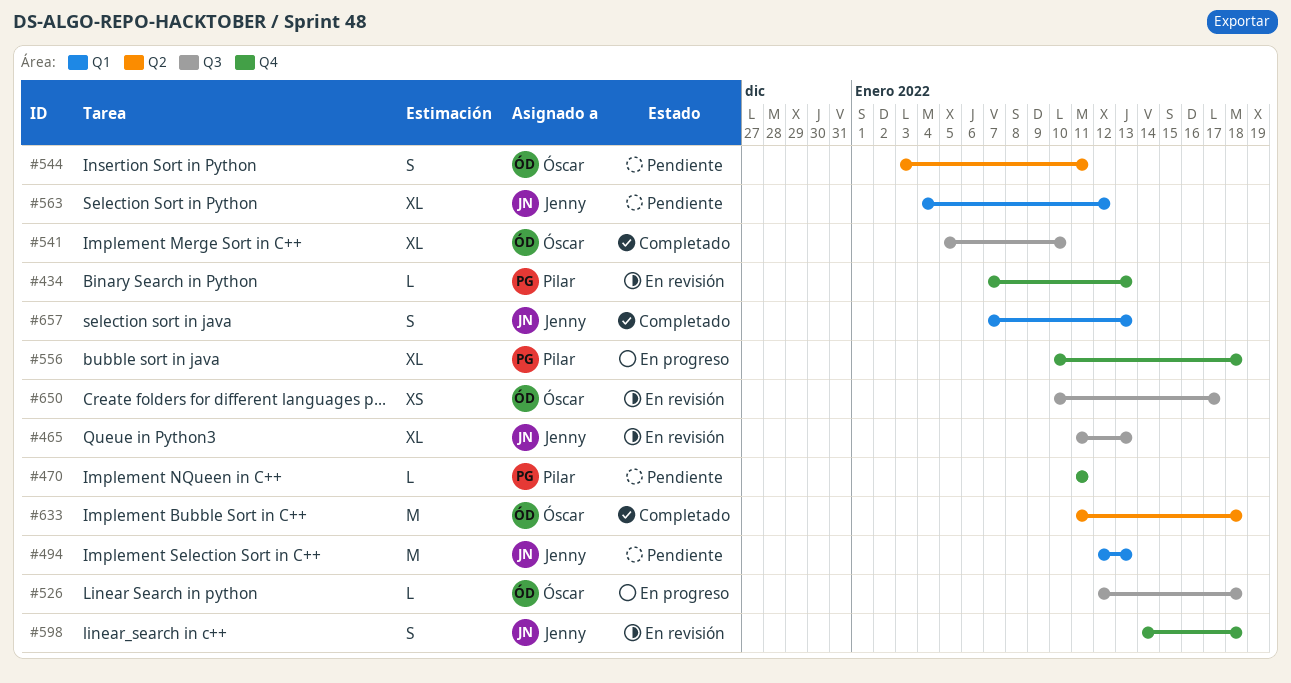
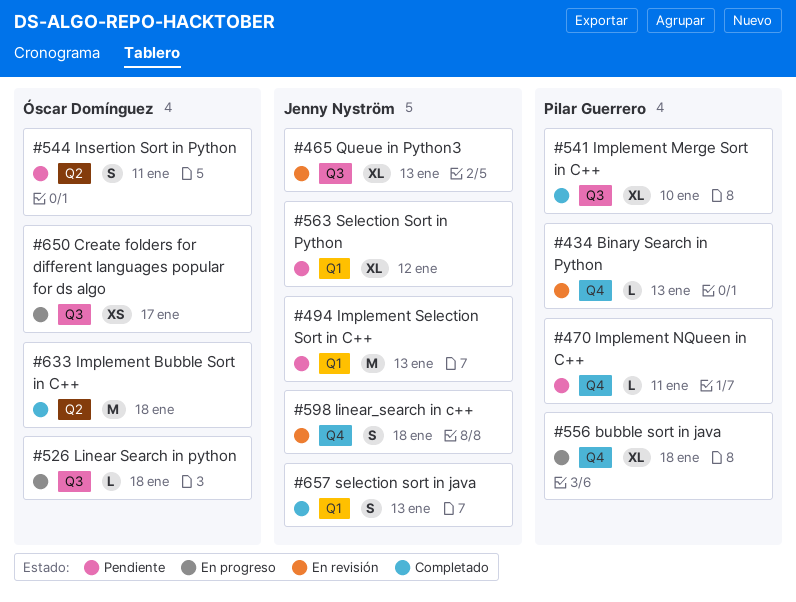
#541, owner: Óscar Domínguez -> Pilar Guerrero
#650, status: En revisión -> En progreso

